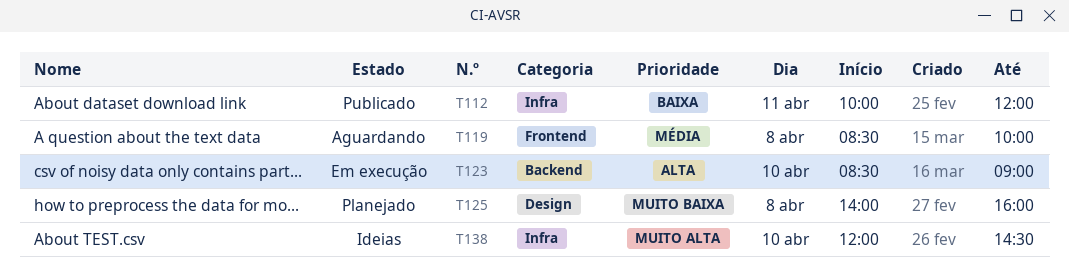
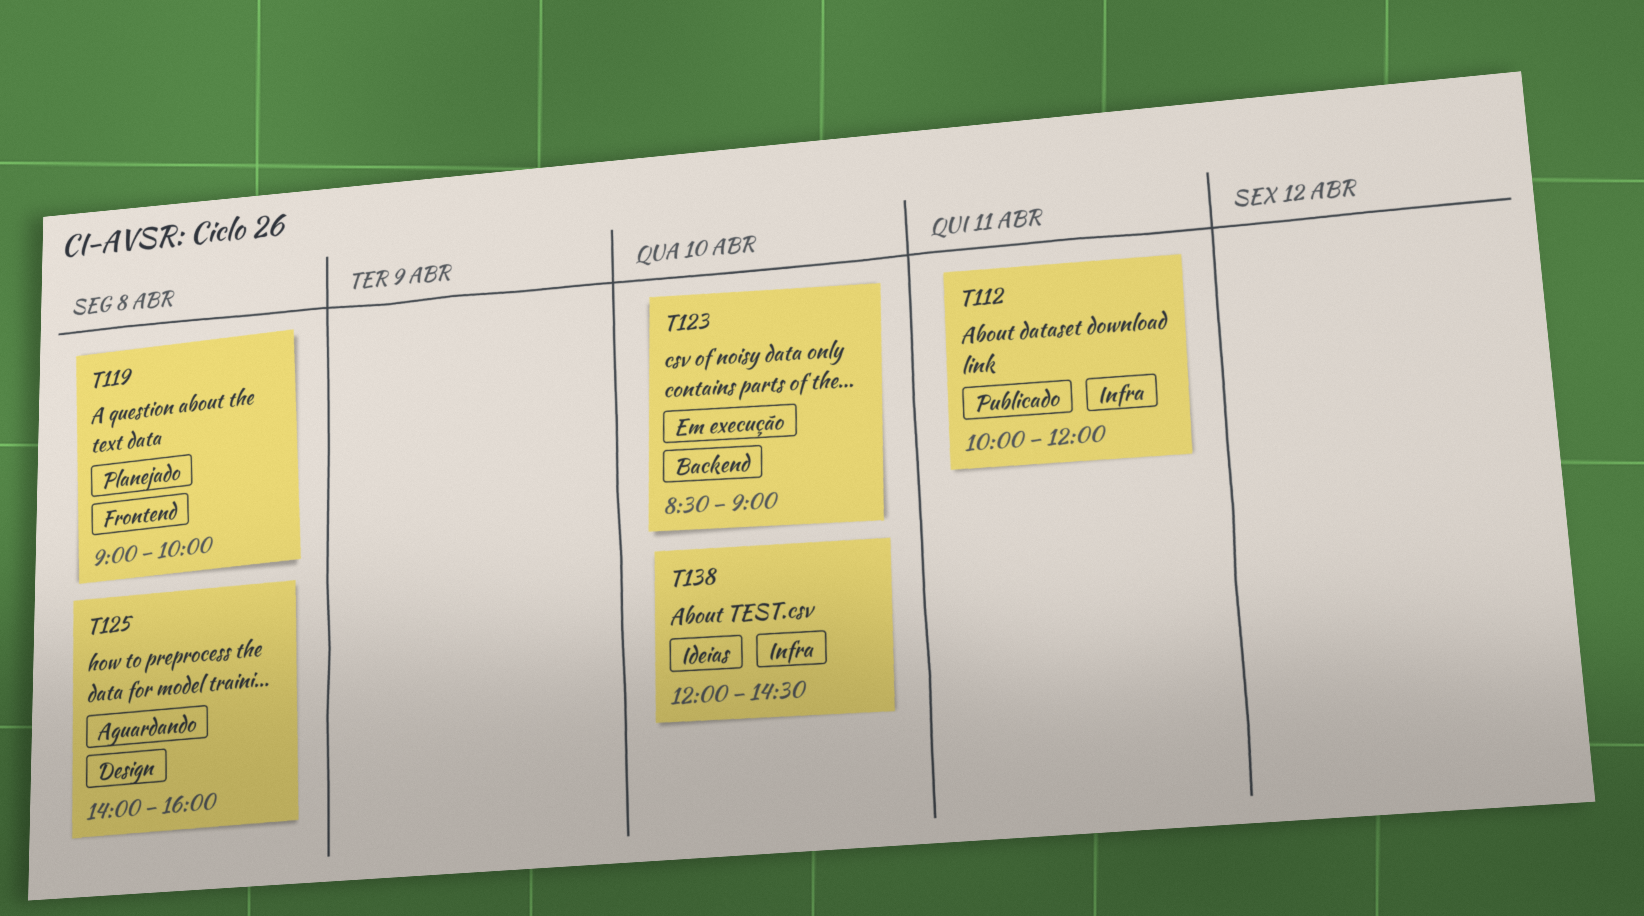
T119, status: Aguardando -> Planejado
T119, begins: 08:30 -> 09:00
T125, status: Planejado -> Aguardando

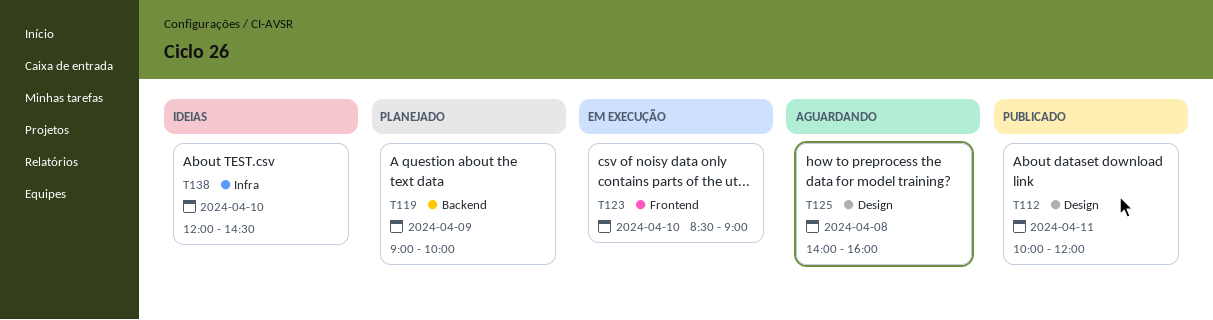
T112, label: Infra -> Design
T119, label: Frontend -> Backend
T119, day: Apr 8 -> Apr 9
T123, label: Backend -> Frontend

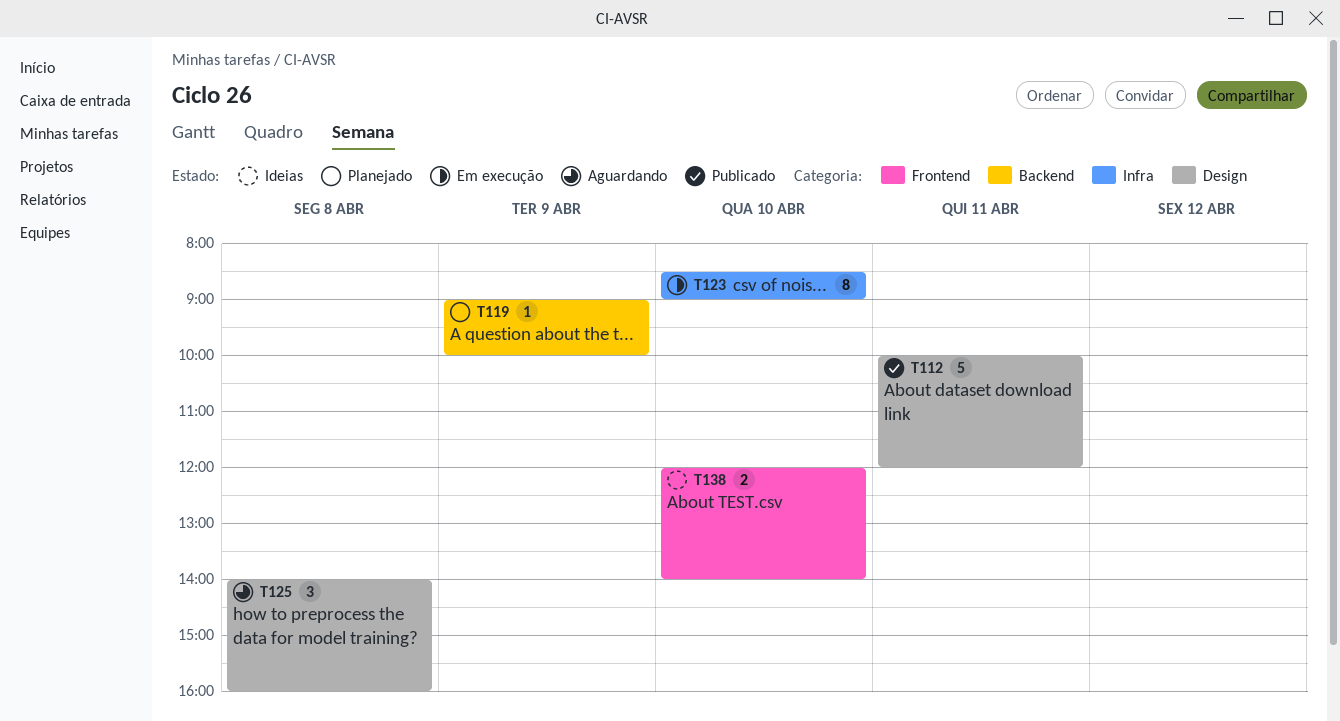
T123, label: Frontend -> Infra
T138, label: Infra -> Frontend
T138, ends: 14:30 -> 14:00

